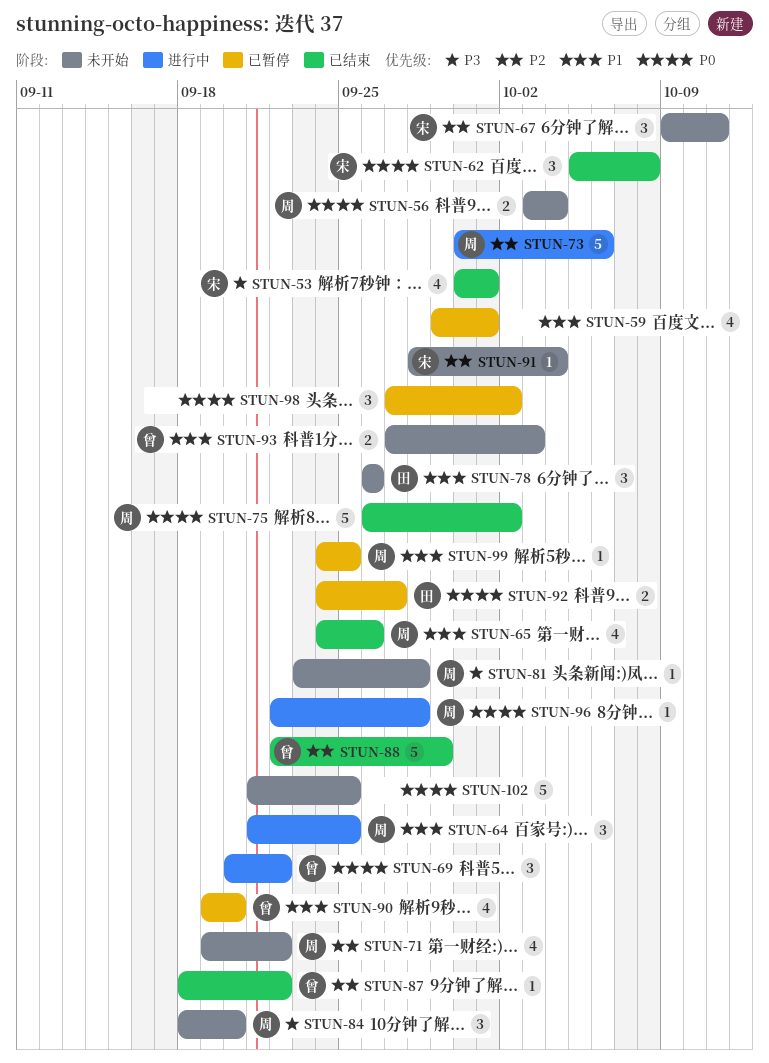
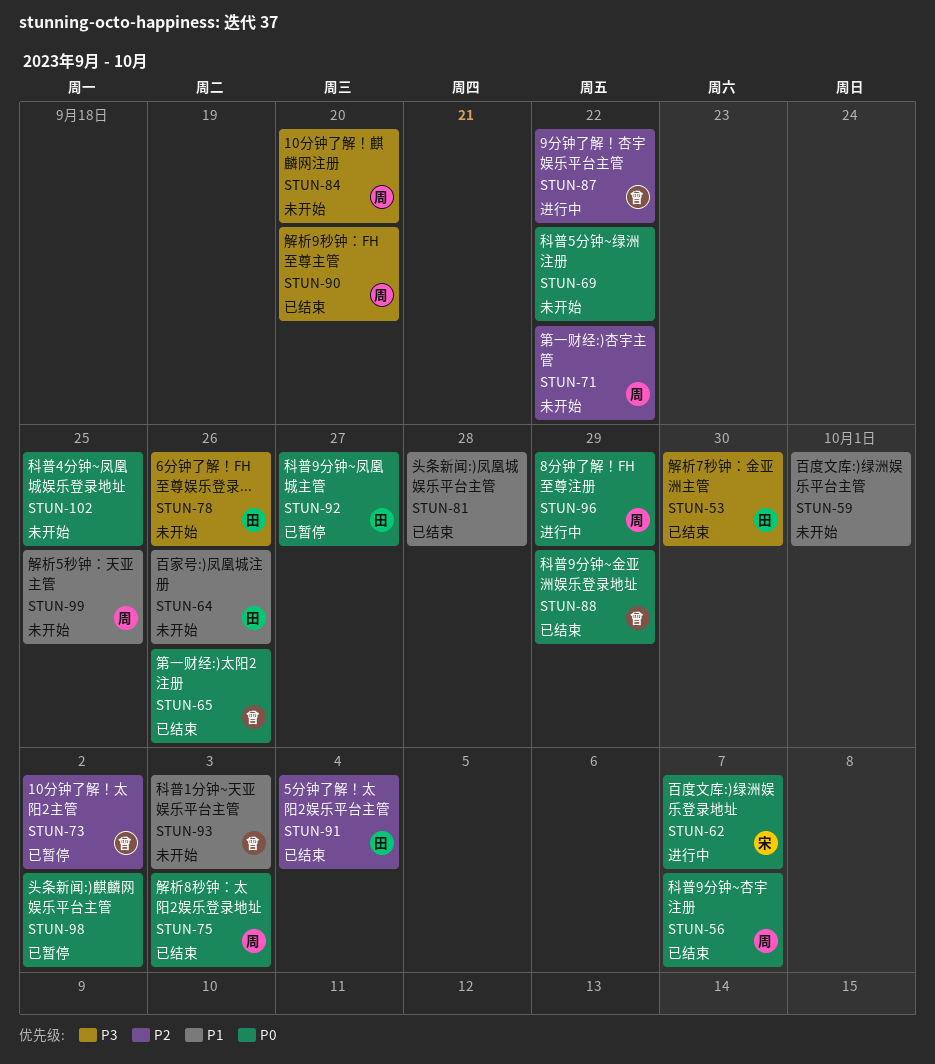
STUN-53, owner: 宋 -> 田
STUN-53, due: Oct 1 -> Sep 30
STUN-56, status: 未开始 -> 已结束
STUN-56, due: Oct 4 -> Oct 7
STUN-59, status: 已暂停 -> 未开始
STUN-62, status: 已结束 -> 进行中
STUN-62, due: Oct 8 -> Oct 7
STUN-64, status: 进行中 -> 未开始
STUN-64, owner: 周 -> 田
STUN-64, due: Sep 25 -> Sep 26
STUN-65, owner: 周 -> 曾
STUN-65, priority: P1 -> P0
STUN-67: present -> none
STUN-69, status: 进行中 -> 未开始
STUN-69, owner: 曾 -> none
STUN-73, status: 进行中 -> 已暂停
STUN-73, owner: 周 -> 曾
STUN-73, due: Oct 6 -> Oct 2
STUN-75, due: Oct 2 -> Oct 3
STUN-78, priority: P1 -> P3
STUN-81, status: 未开始 -> 已结束
STUN-81, owner: 周 -> none
STUN-81, priority: P3 -> P1
STUN-87, status: 已结束 -> 进行中
STUN-88, priority: P2 -> P0
STUN-90, status: 已暂停 -> 已结束
STUN-90, owner: 曾 -> 周
STUN-90, priority: P1 -> P3
STUN-91, status: 未开始 -> 已结束
STUN-91, owner: 宋 -> 田
STUN-96, due: Sep 28 -> Sep 29
STUN-99, status: 已暂停 -> 未开始

